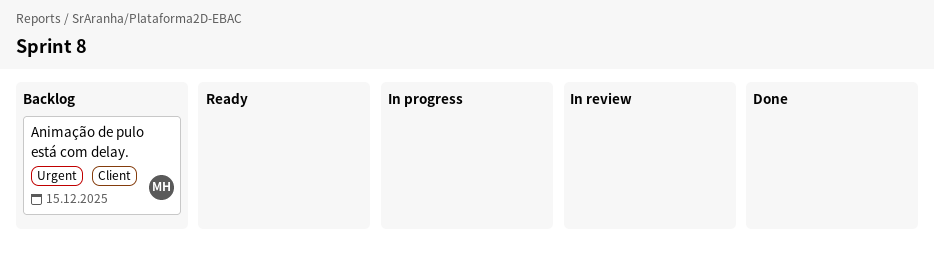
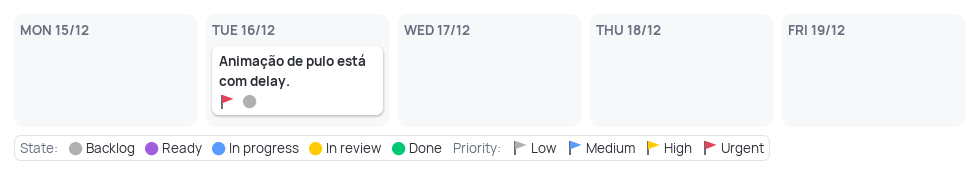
Animação de pulo está com delay., due: Dec 15 -> Dec 16

